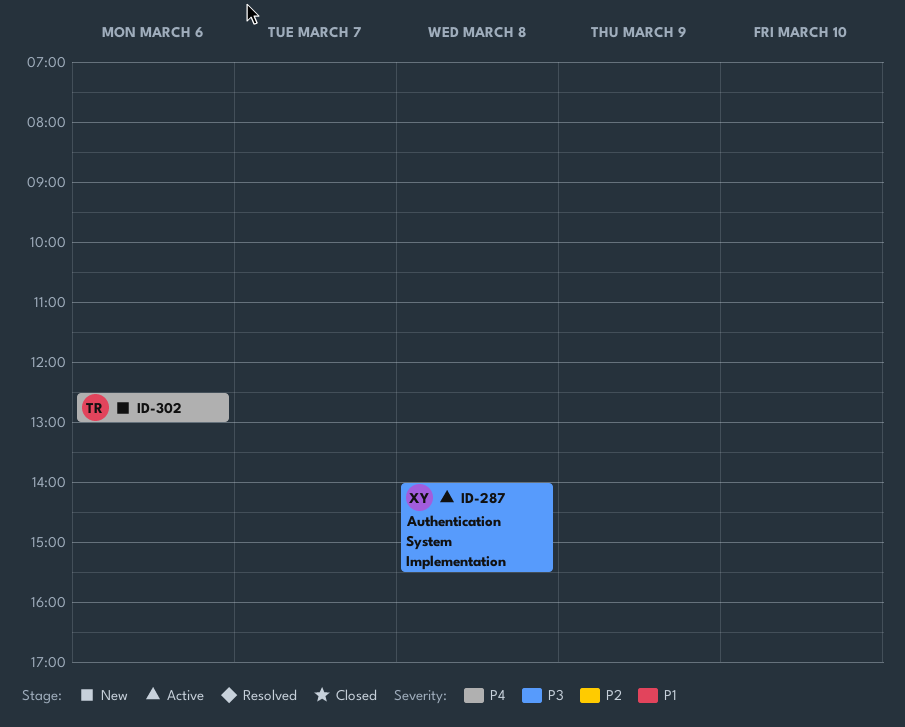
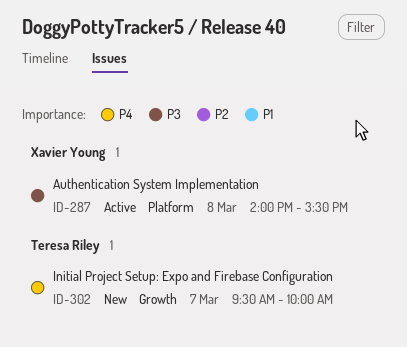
ID-302, day: Mar 6 -> Mar 7
ID-302, begins: 12:30 -> 09:30
ID-302, ends: 13:00 -> 10:00

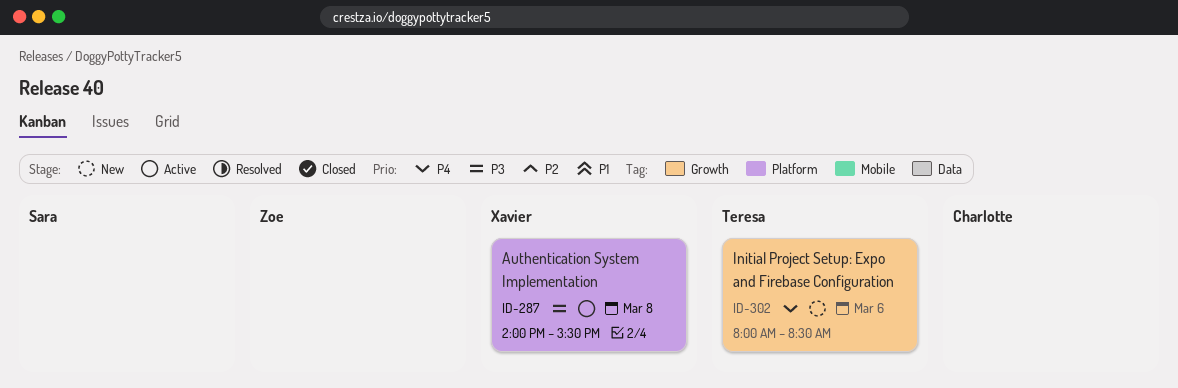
ID-302, day: Mar 7 -> Mar 6
ID-302, begins: 09:30 -> 08:00
ID-302, ends: 10:00 -> 08:30

